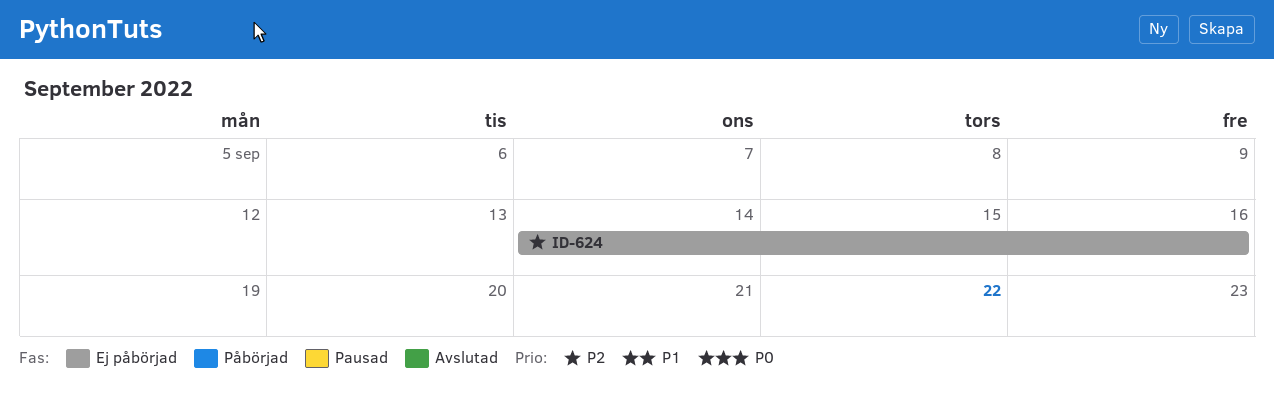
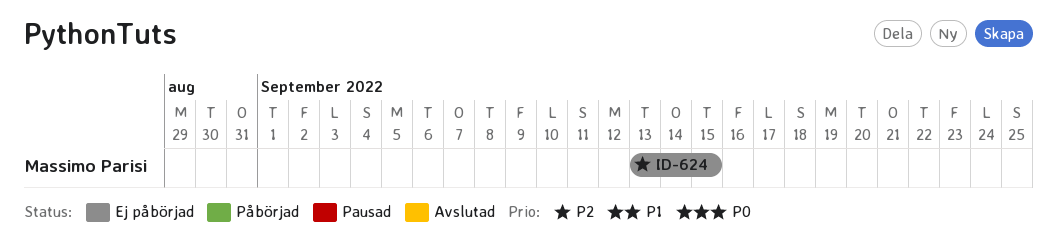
ID-624, start: Sep 14 -> Sep 13
ID-624, due: Sep 16 -> Sep 15

